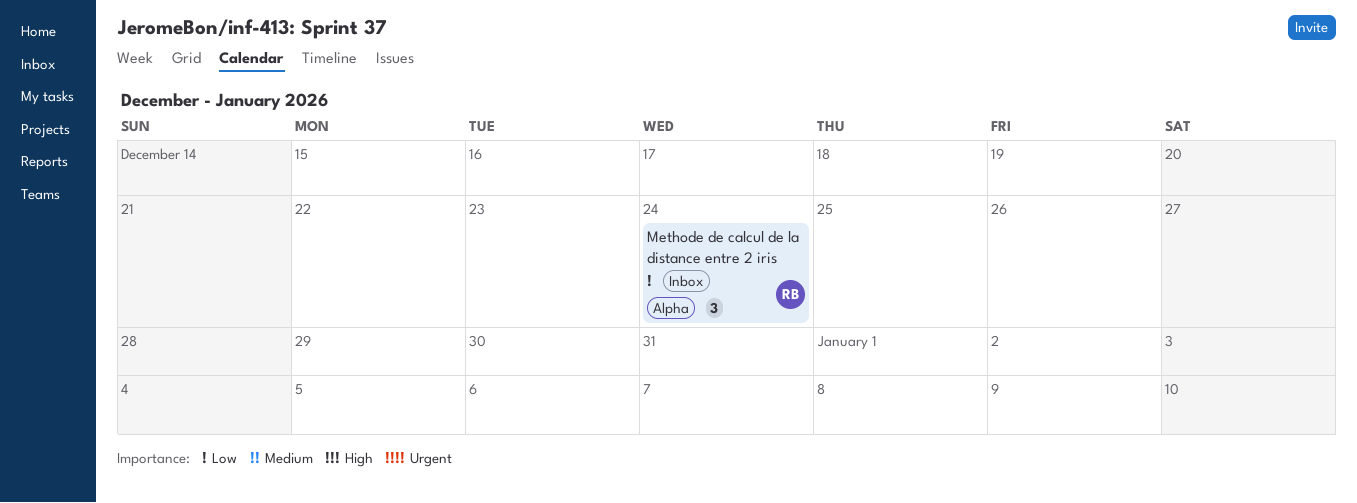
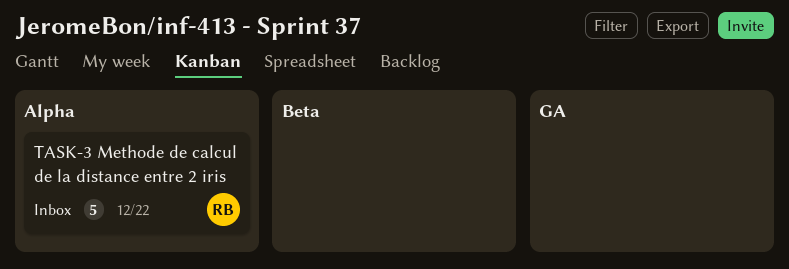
Methode de calcul de la distance entre 2 iris, estimate: 3 -> 5
Methode de calcul de la distance entre 2 iris, due: Dec 24 -> Dec 22

